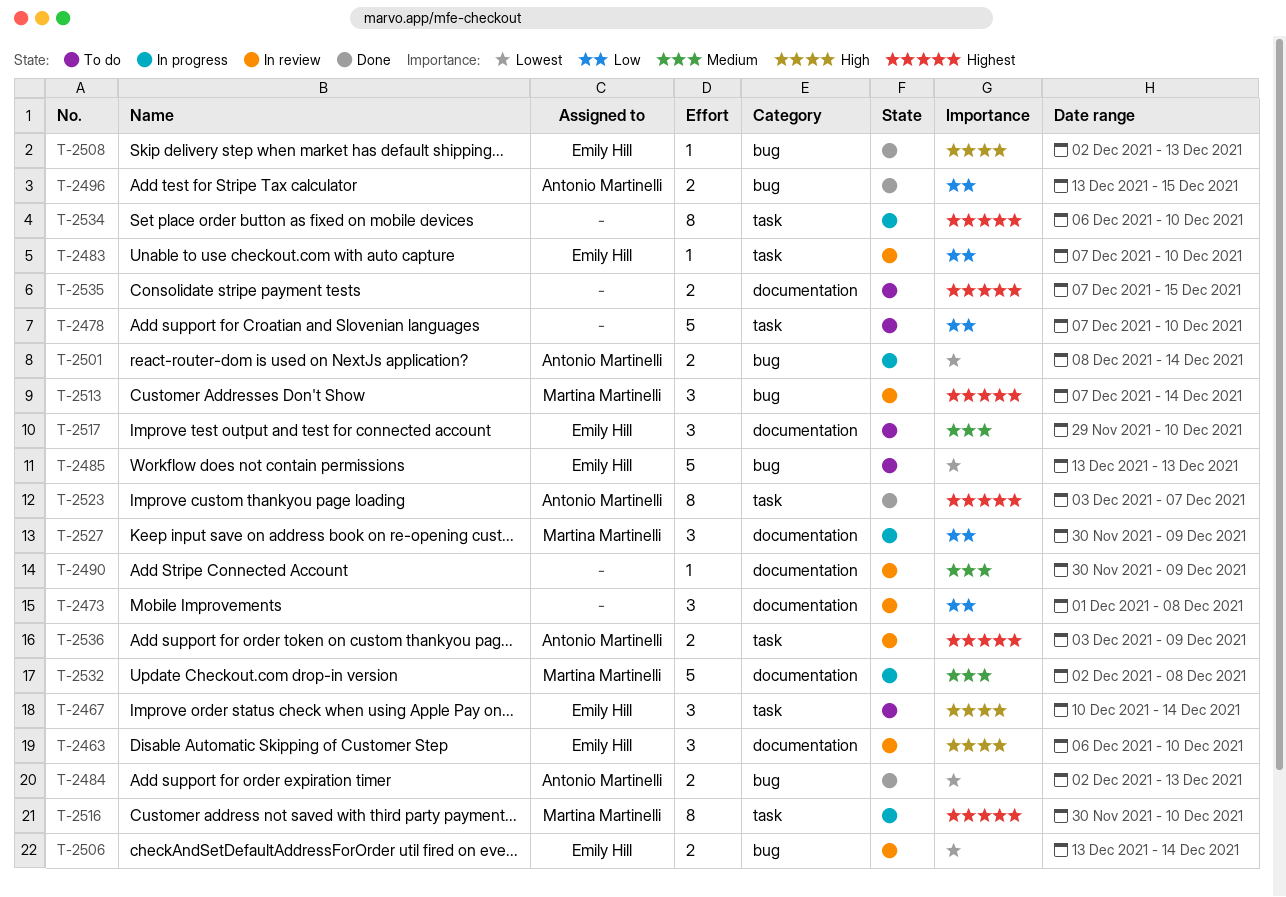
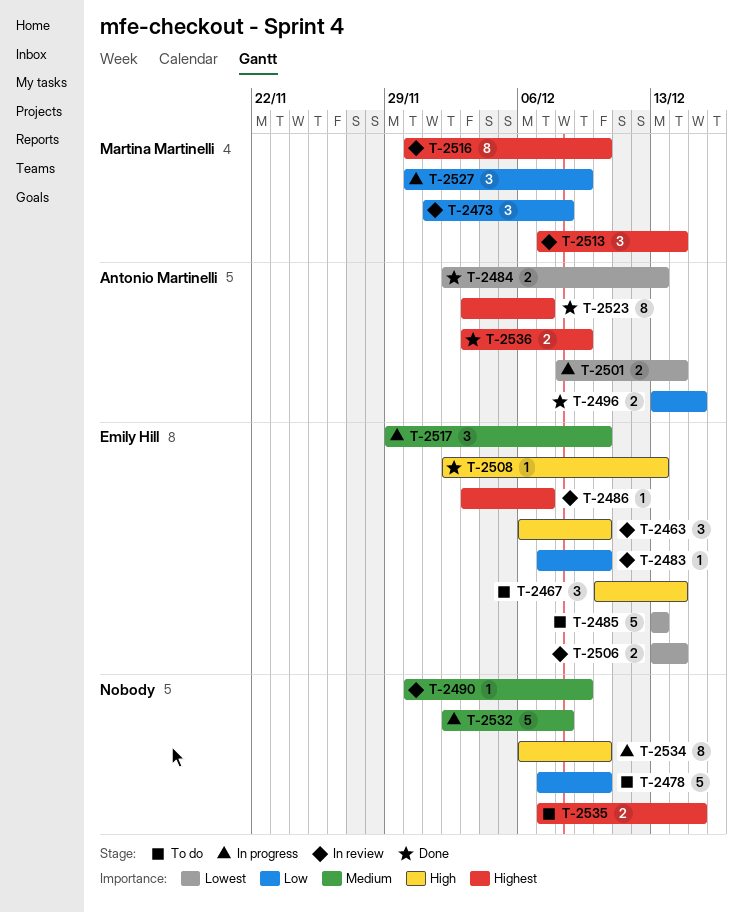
T-2473, owner: none -> Martina Martinelli
T-2486: none -> present
T-2516, status: In progress -> In review
T-2517, status: To do -> In progress
T-2532, owner: Martina Martinelli -> none
T-2534, priority: Highest -> High
T-2536, status: In review -> Done

